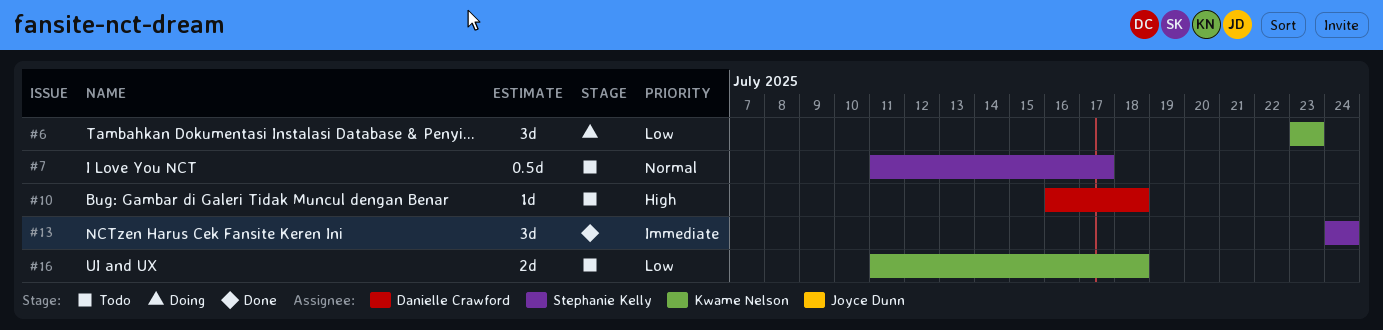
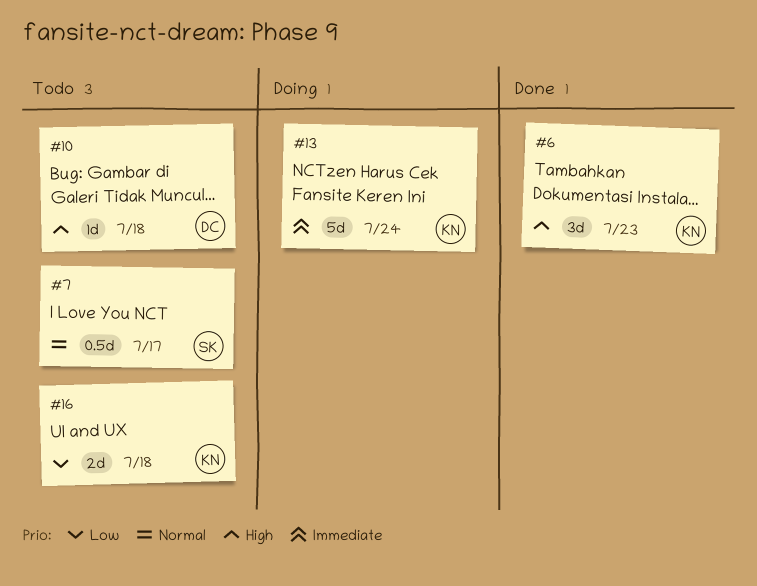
#6, status: Doing -> Done
#6, priority: Low -> High
#13, status: Done -> Doing
#13, owner: Stephanie Kelly -> Kwame Nelson
#13, estimate: 3d -> 5d

